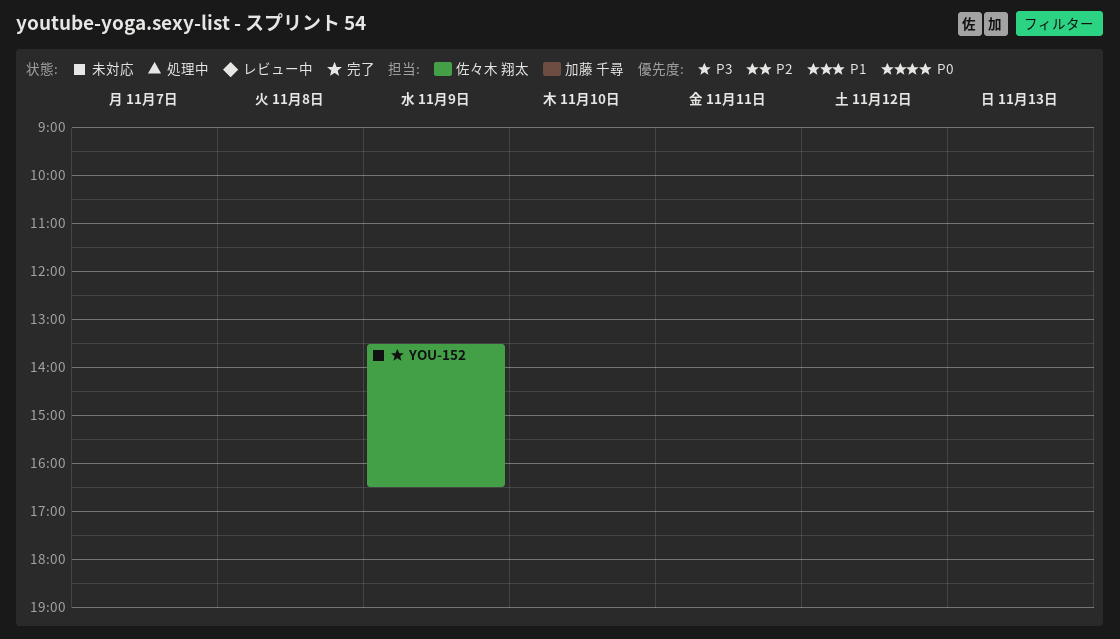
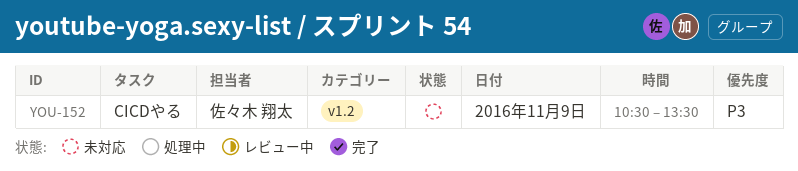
YOU-152, begins: 13:30 -> 10:30
YOU-152, ends: 16:30 -> 13:30

